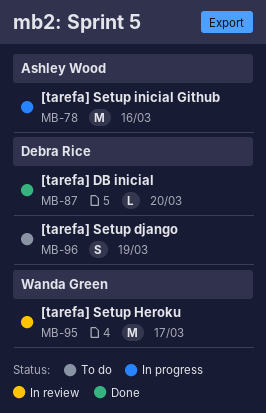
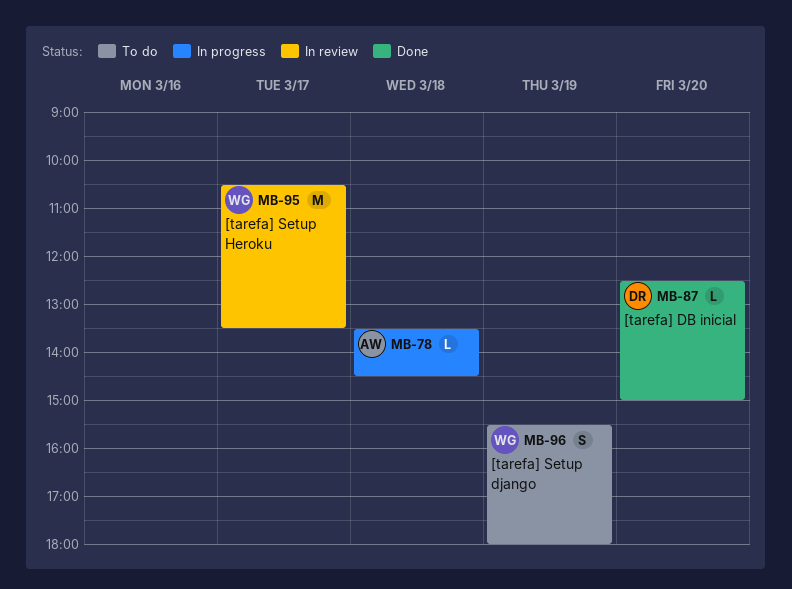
MB-78, estimate: M -> L
MB-78, day: Mar 16 -> Mar 18
MB-96, owner: Debra Rice -> Wanda Green

